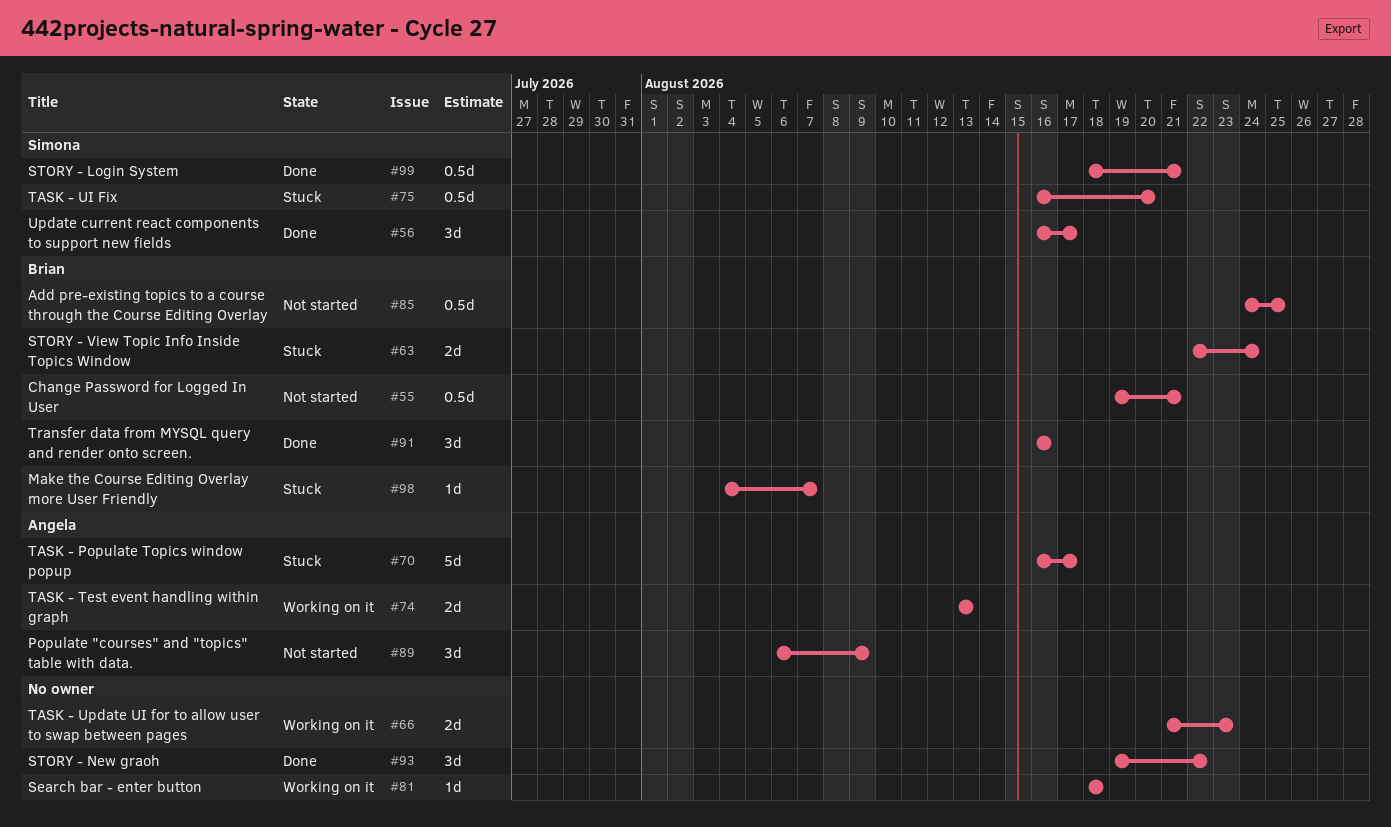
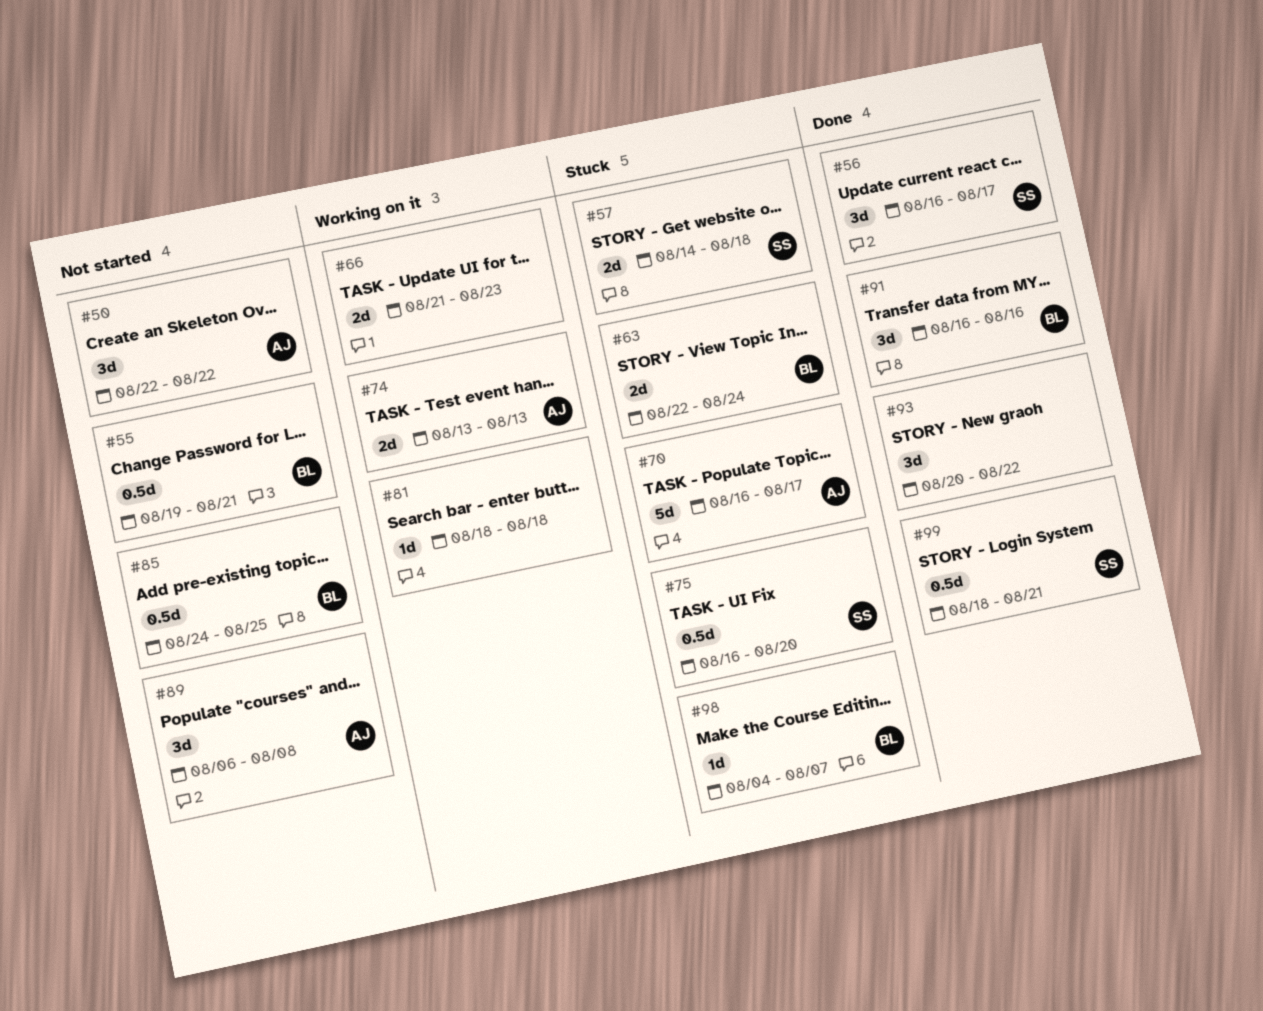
#50: none -> present
#57: none -> present
#89, due: Aug 9 -> Aug 8
#93, start: Aug 19 -> Aug 20

